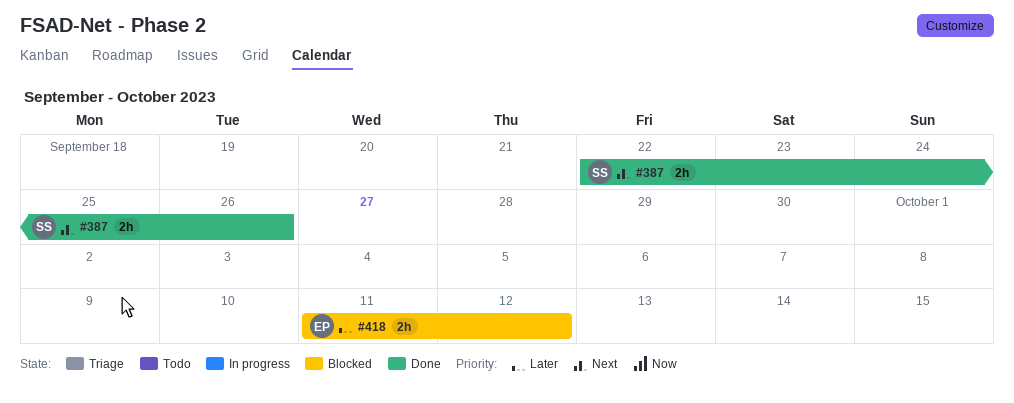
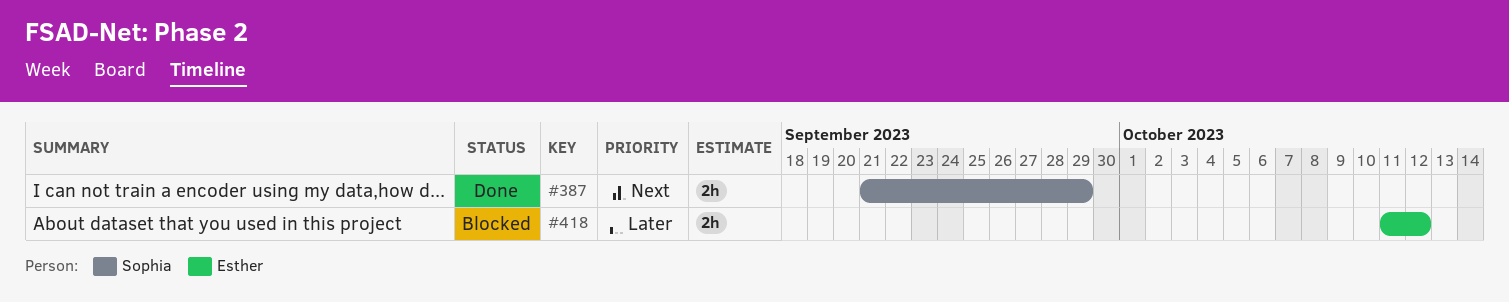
#387, start: Sep 22 -> Sep 21
#387, due: Sep 26 -> Sep 29

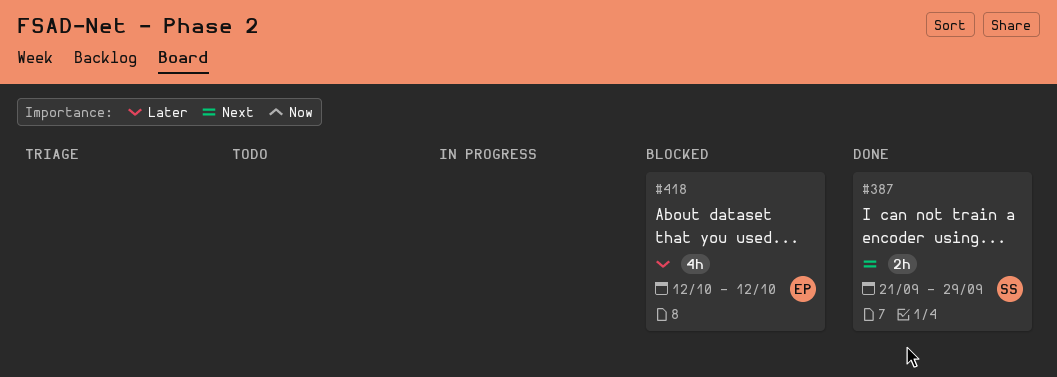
#418, estimate: 2h -> 4h
#418, start: Oct 11 -> Oct 12

